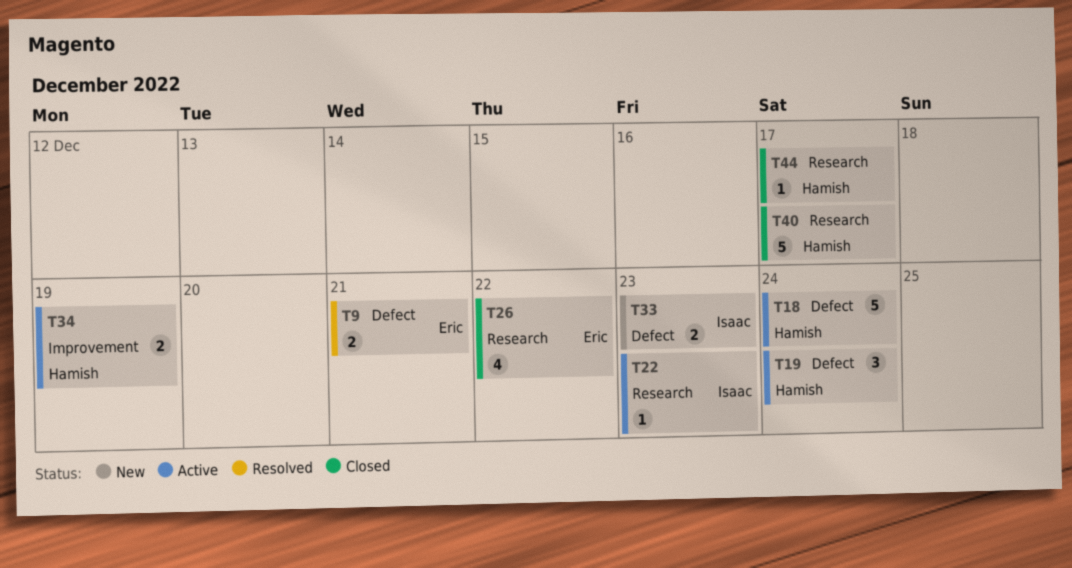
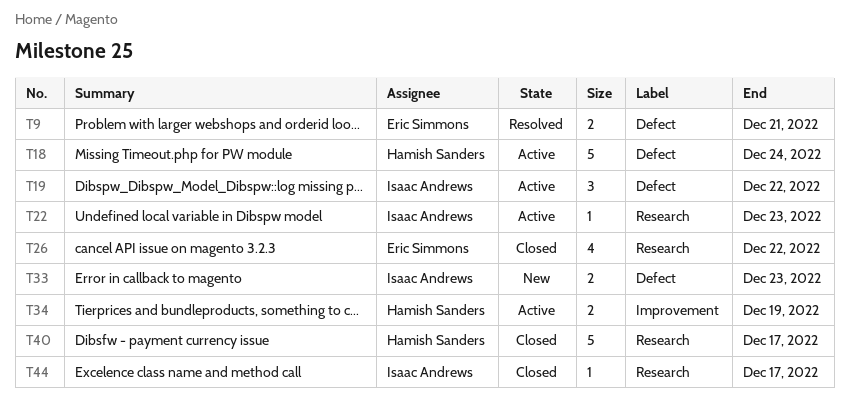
T19, owner: Hamish Sanders -> Isaac Andrews
T19, due: Dec 24 -> Dec 22
T44, owner: Hamish Sanders -> Isaac Andrews

